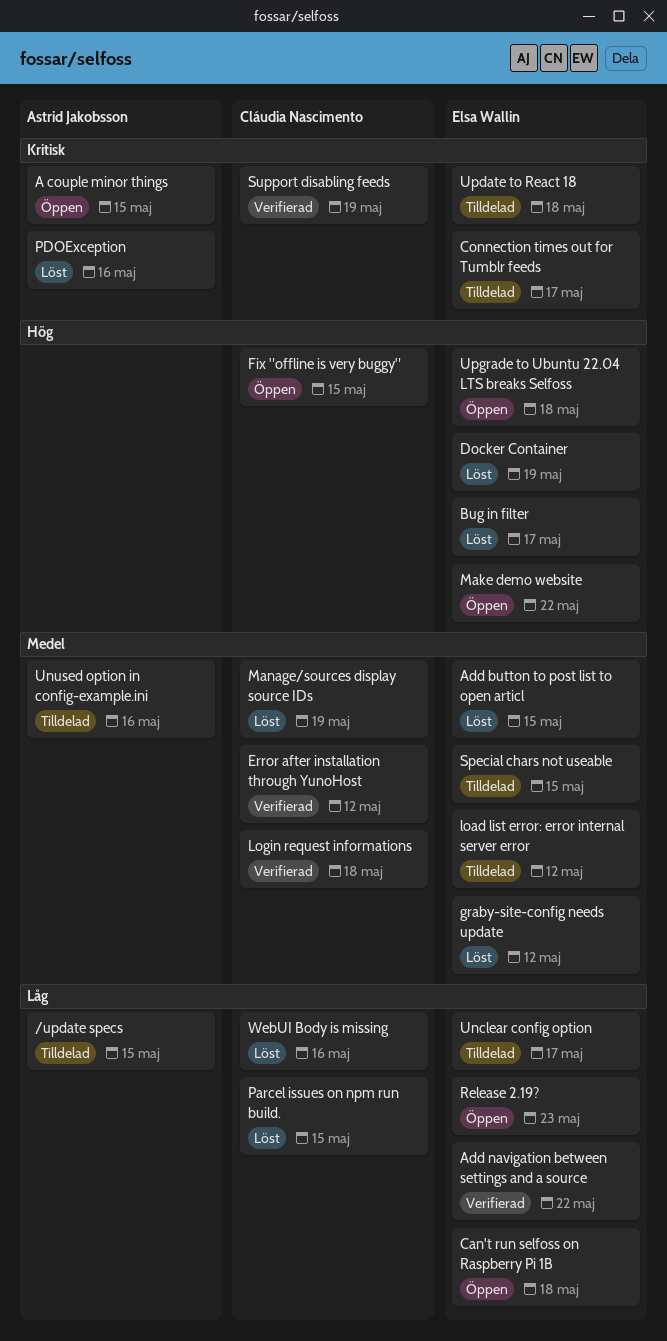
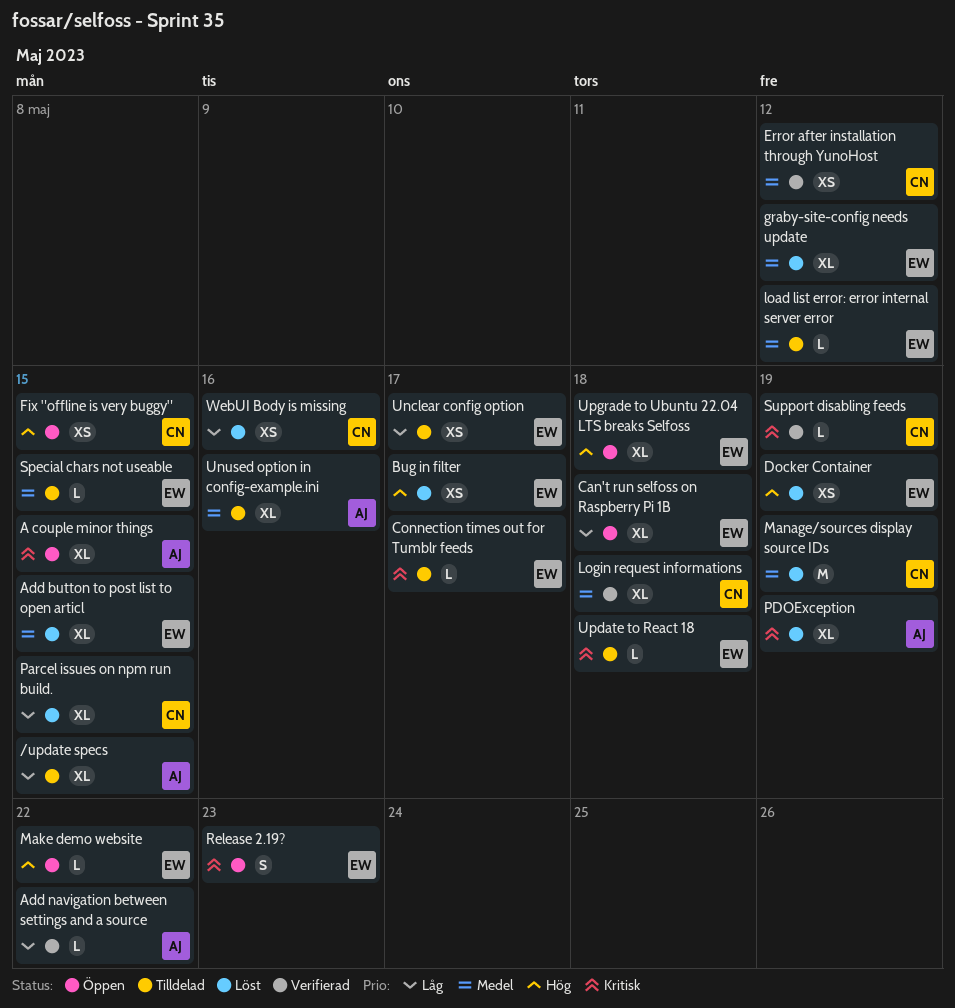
Add navigation between settings and a source, owner: Elsa Wallin -> Astrid Jakobsson
PDOException, due: May 16 -> May 19
Release 2.19?, priority: Låg -> Kritisk

